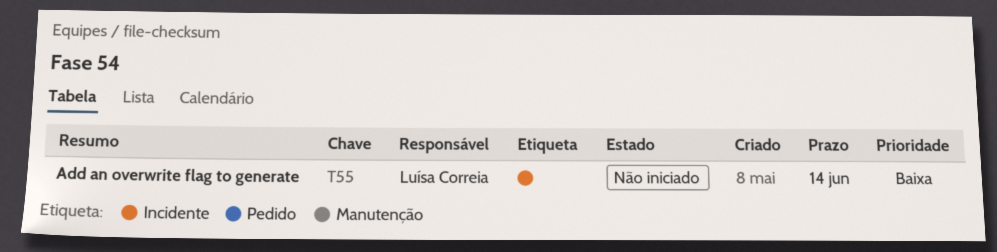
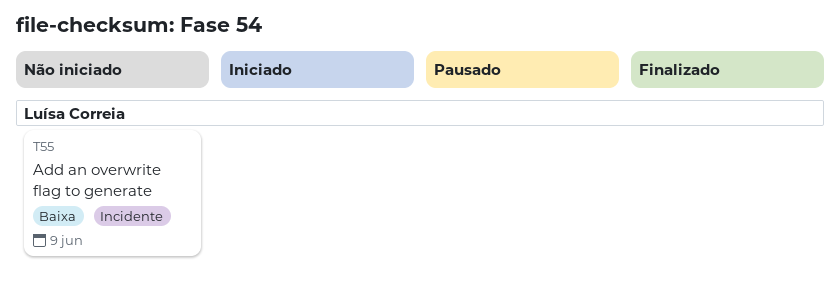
T55, due: Jun 14 -> Jun 9

